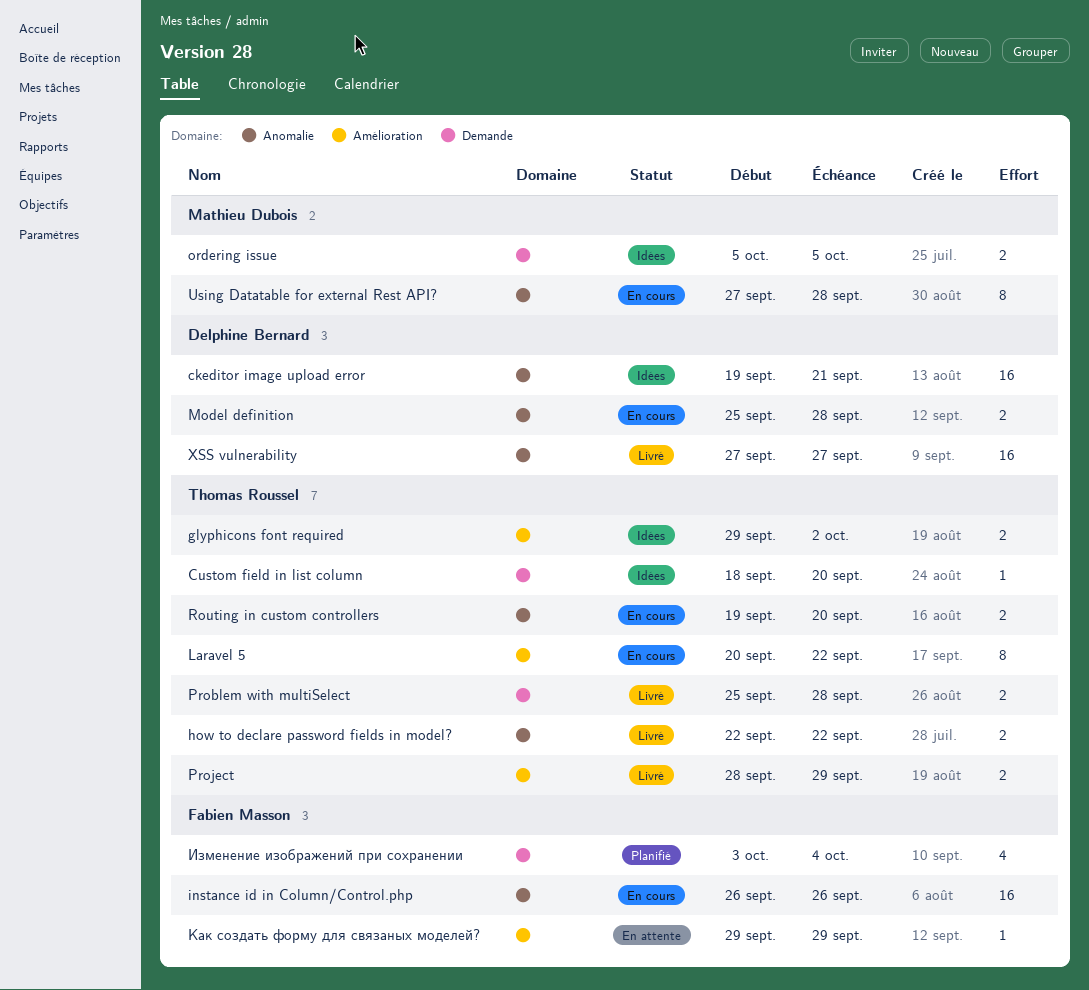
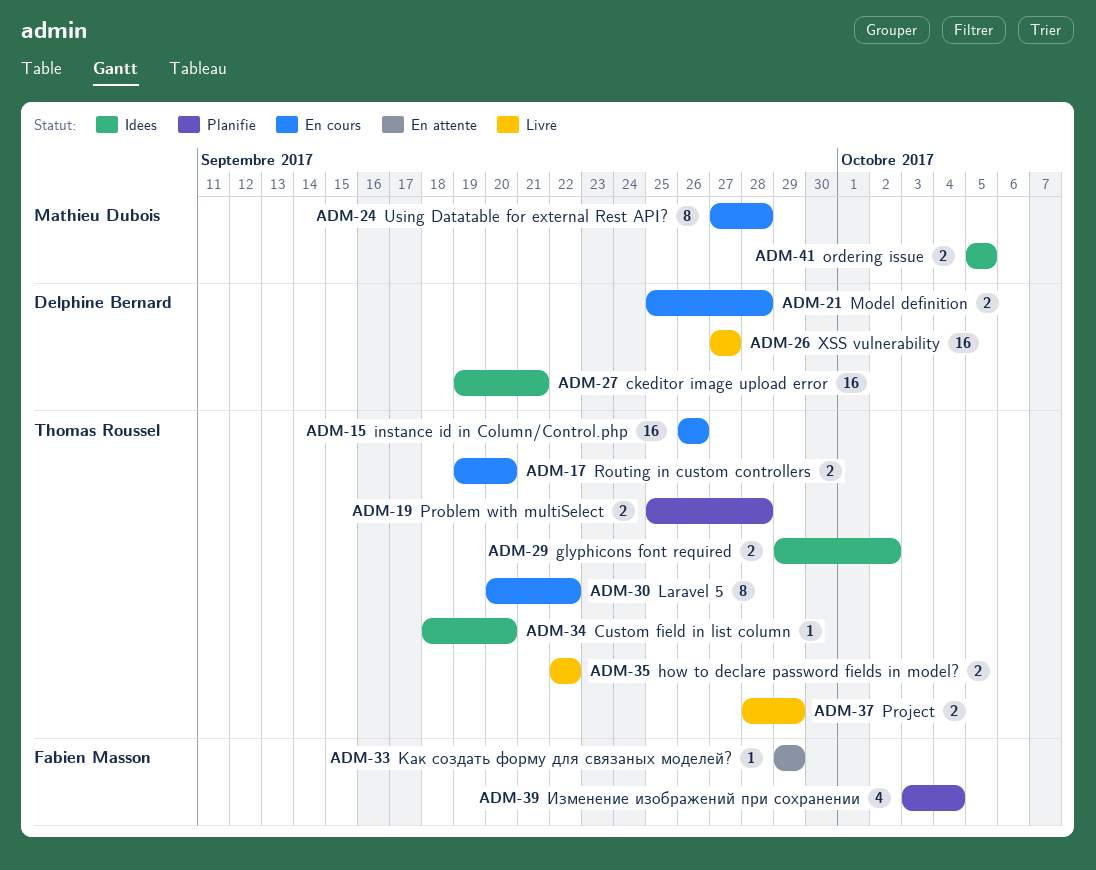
instance id in Column/Control.php, owner: Fabien Masson -> Thomas Roussel
Problem with multiSelect, status: Livré -> Planifié

